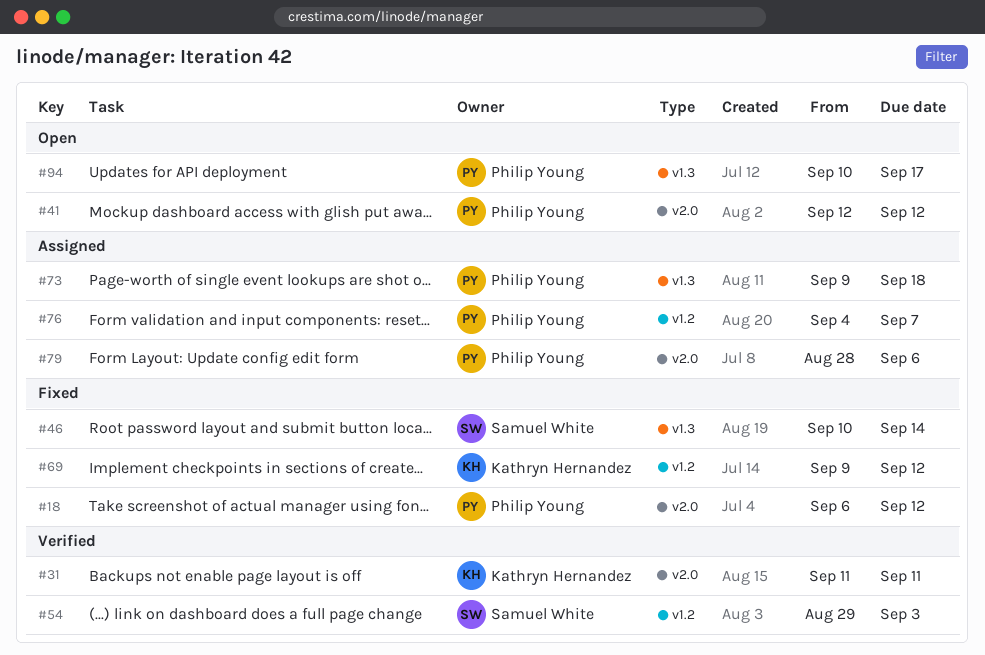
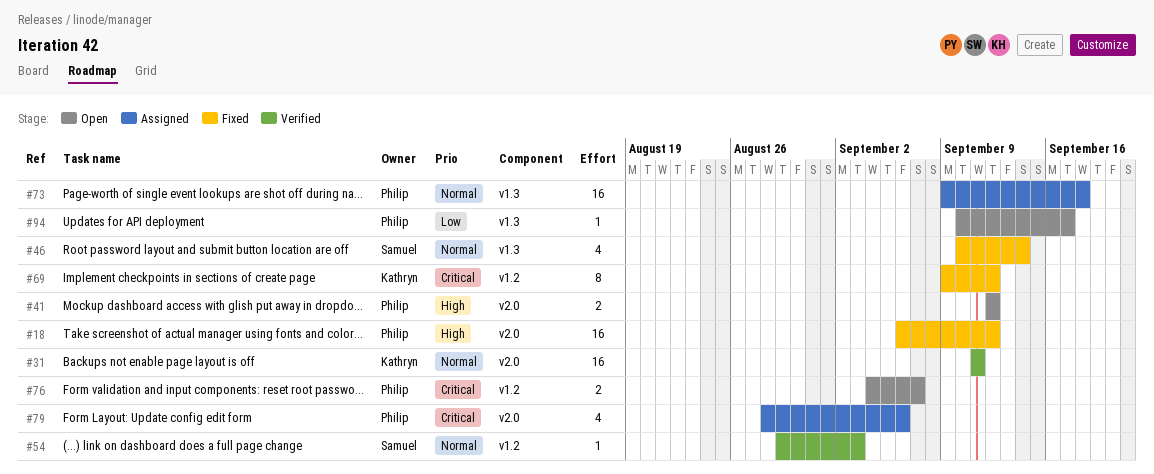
#76, status: Assigned -> Open

